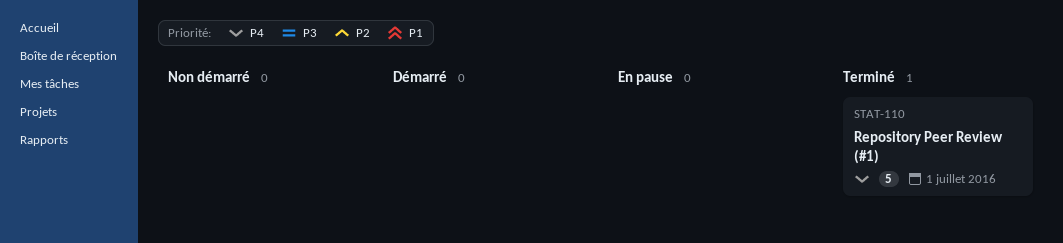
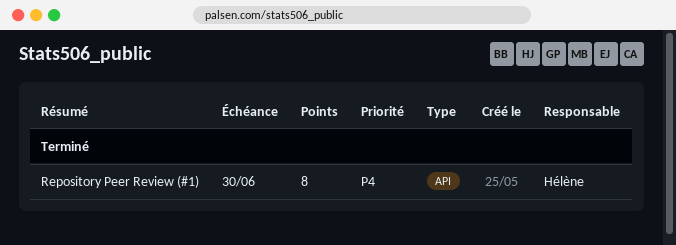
Repository Peer Review (#1), estimate: 5 -> 8
Repository Peer Review (#1), due: Jul 1 -> Jun 30

